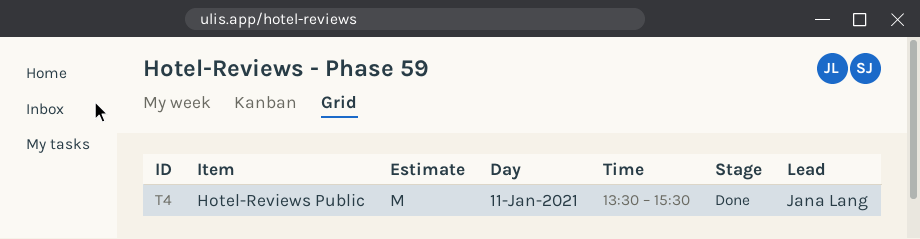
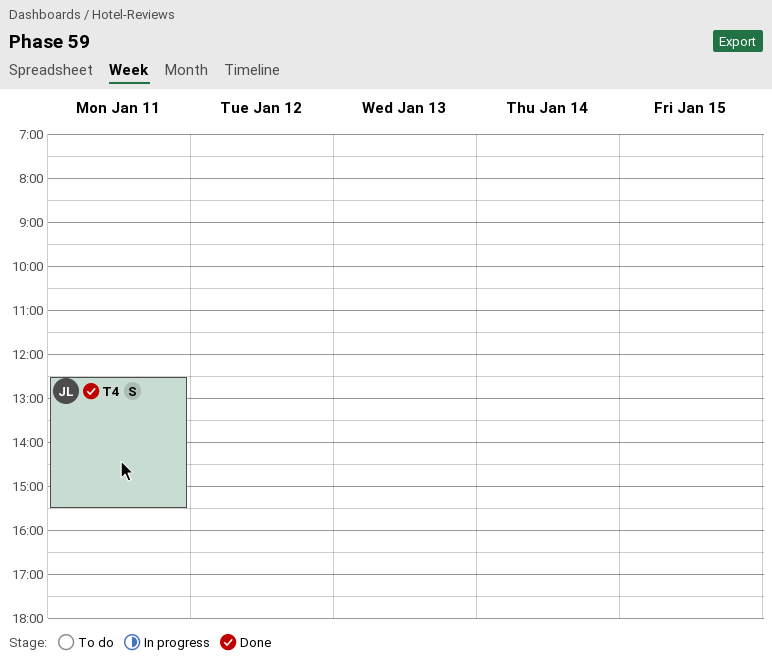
T4, estimate: M -> S
T4, begins: 13:30 -> 12:30

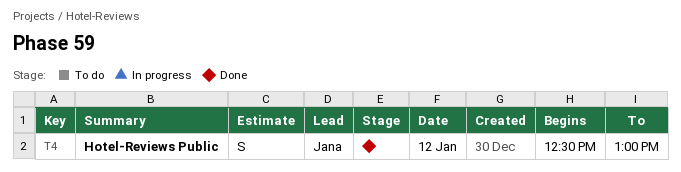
T4, day: Jan 11 -> Jan 12
T4, ends: 15:30 -> 13:00

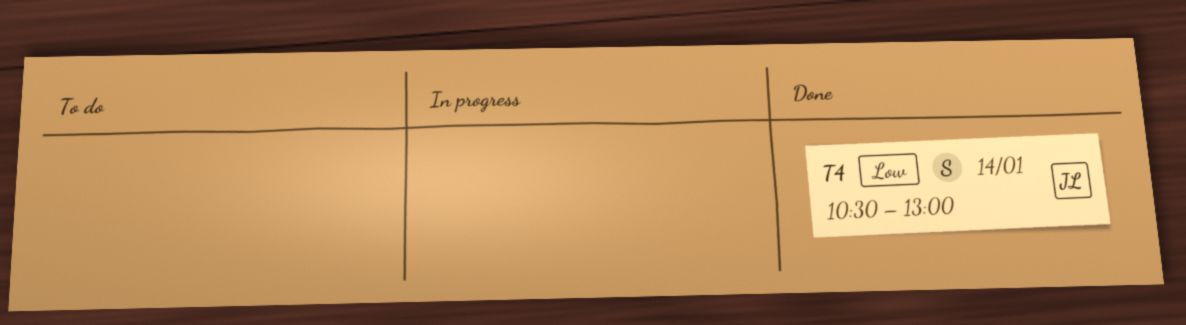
T4, day: Jan 12 -> Jan 14
T4, begins: 12:30 -> 10:30

